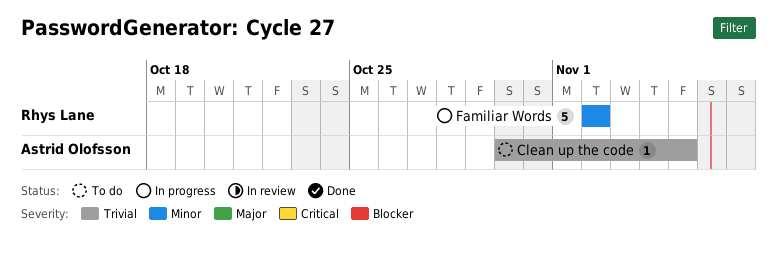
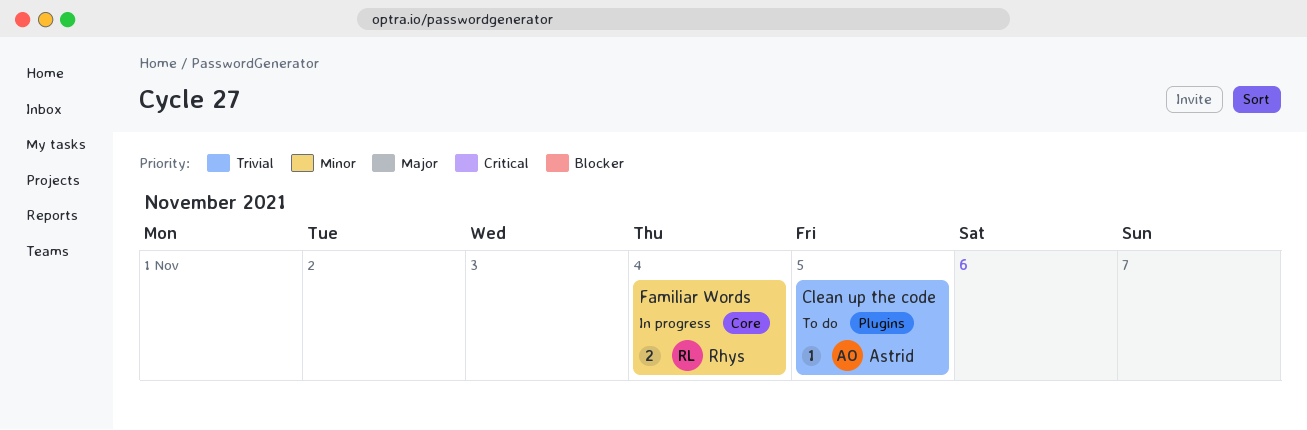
Familiar Words, estimate: 5 -> 2
Familiar Words, due: Nov 2 -> Nov 4

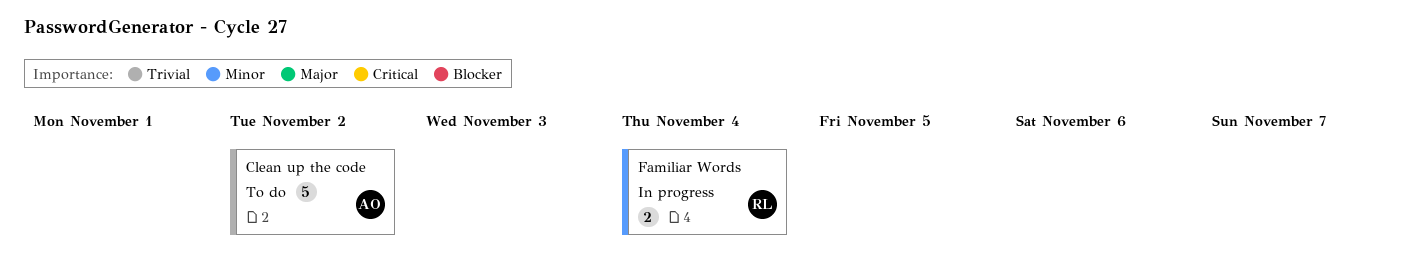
Clean up the code, estimate: 1 -> 5
Clean up the code, due: Nov 5 -> Nov 2

